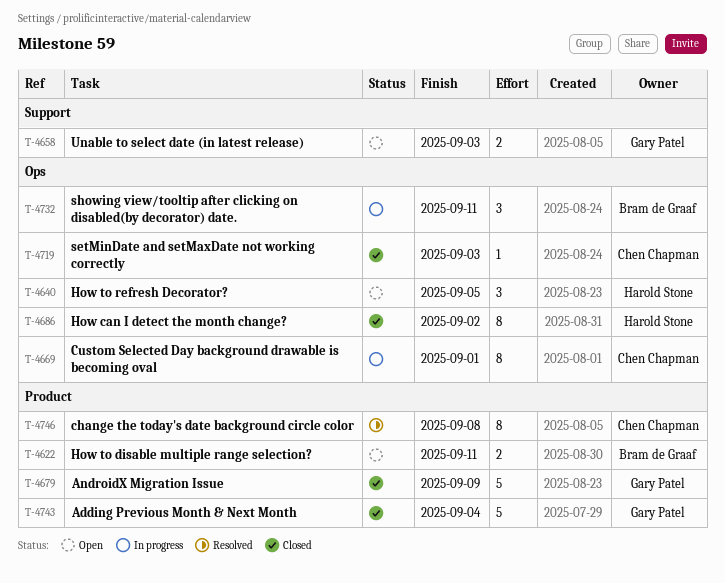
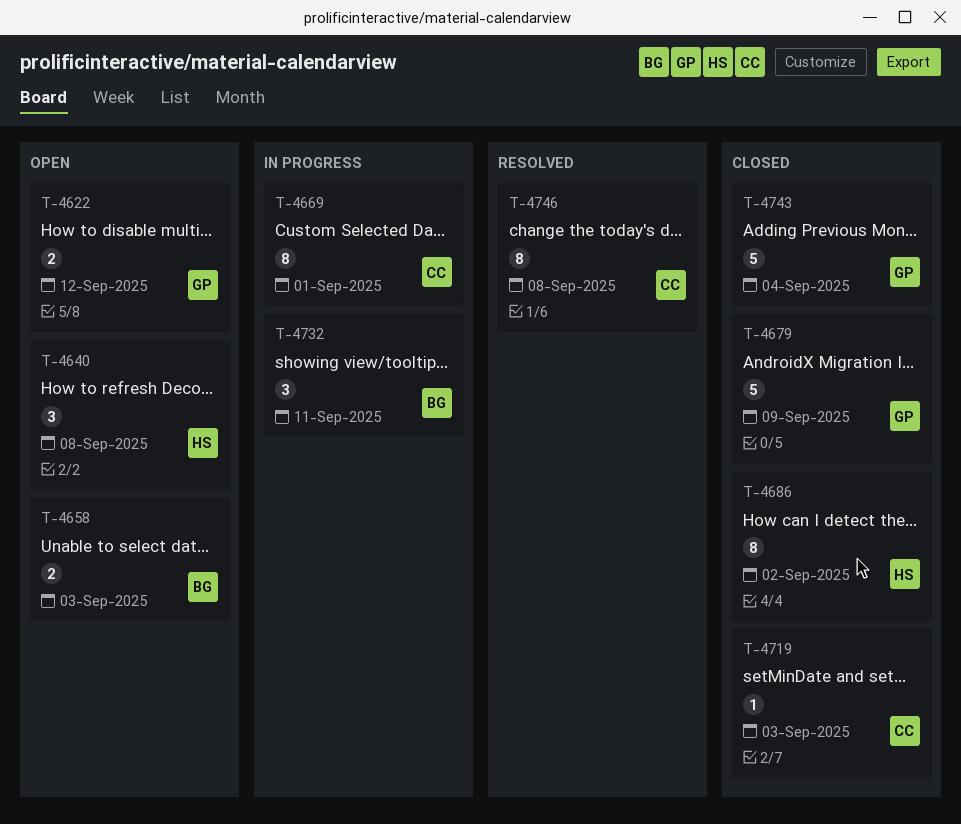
T-4622, owner: Bram de Graaf -> Gary Patel
T-4622, due: Sep 11 -> Sep 12
T-4640, due: Sep 5 -> Sep 8
T-4658, owner: Gary Patel -> Bram de Graaf

